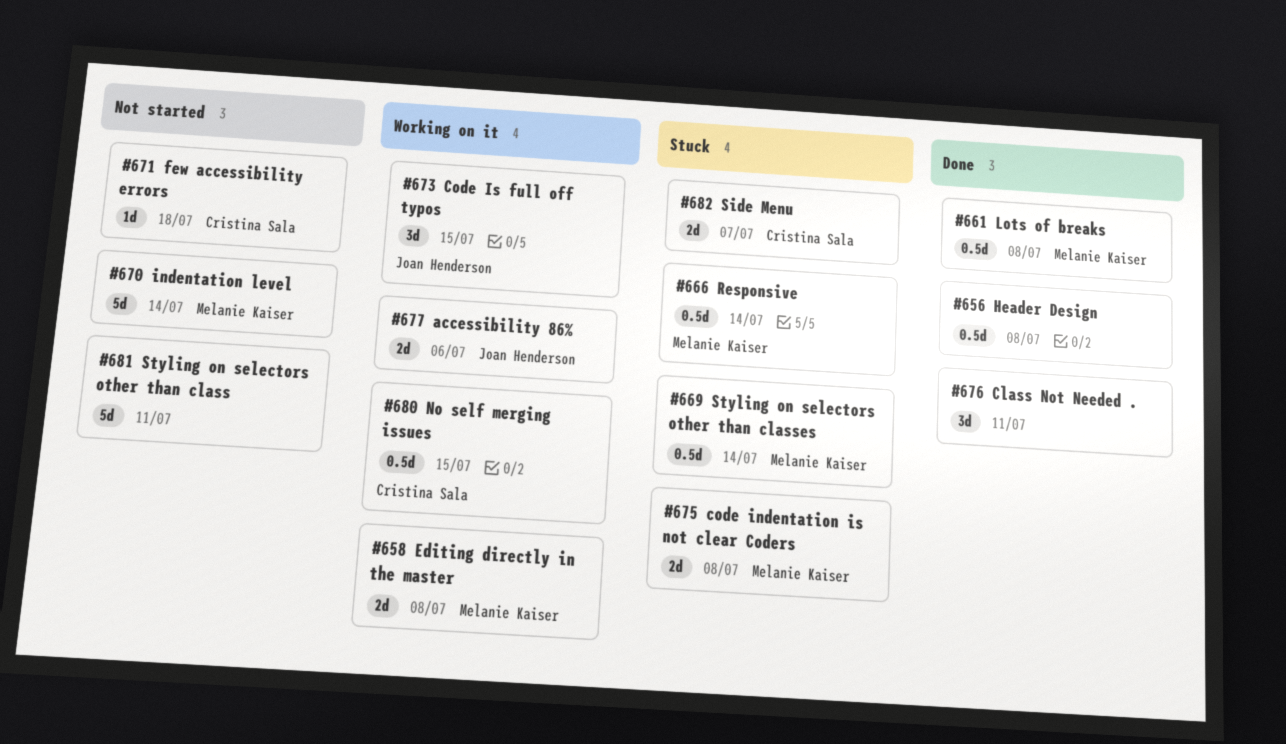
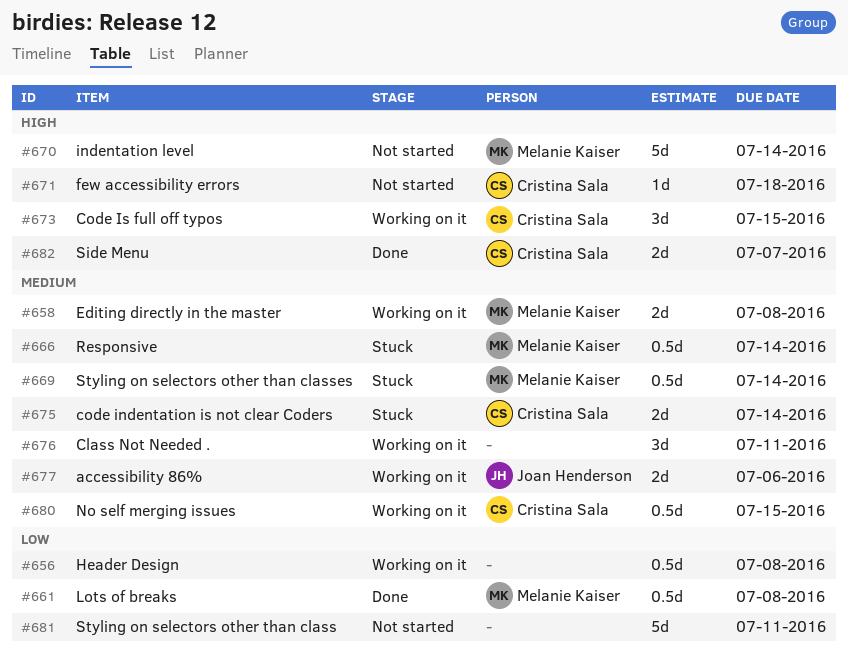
#656, status: Done -> Working on it
#673, owner: Joan Henderson -> Cristina Sala
#675, owner: Melanie Kaiser -> Cristina Sala
#675, due: Jul 8 -> Jul 14
#676, status: Done -> Working on it
#682, status: Stuck -> Done

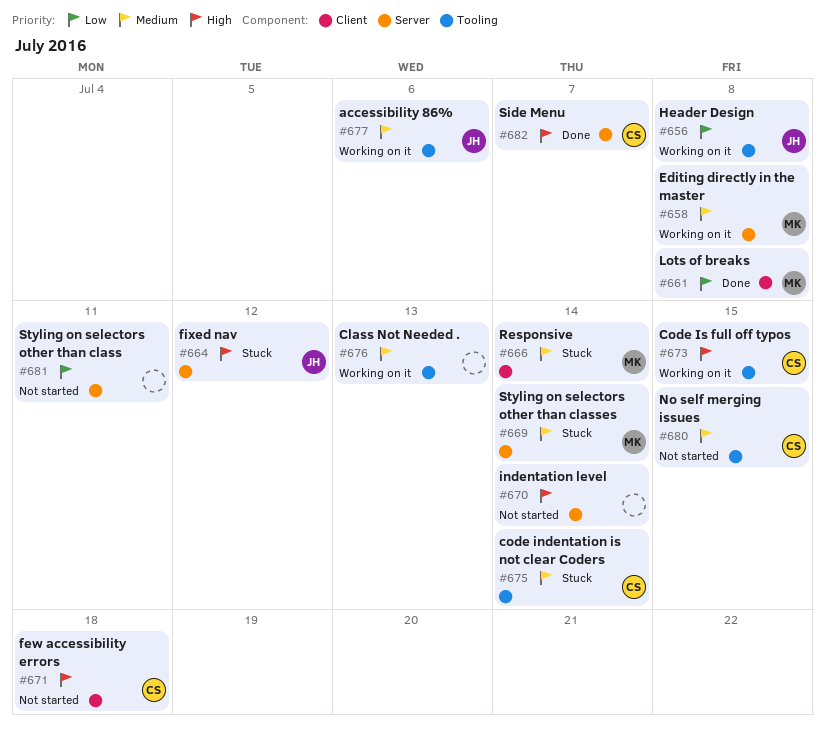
#656, owner: none -> Joan Henderson
#664: none -> present
#670, owner: Melanie Kaiser -> none
#676, due: Jul 11 -> Jul 13
#680, status: Working on it -> Not started

